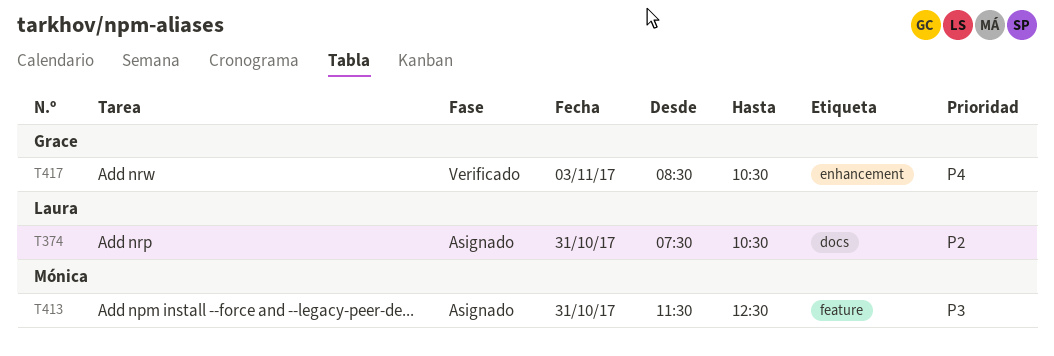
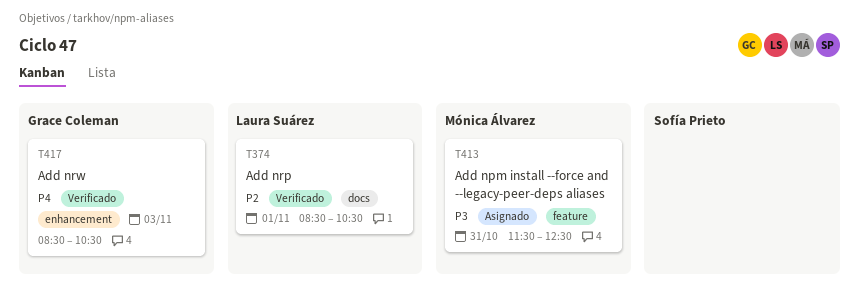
T374, status: Asignado -> Verificado
T374, day: Oct 31 -> Nov 1
T374, begins: 07:30 -> 08:30

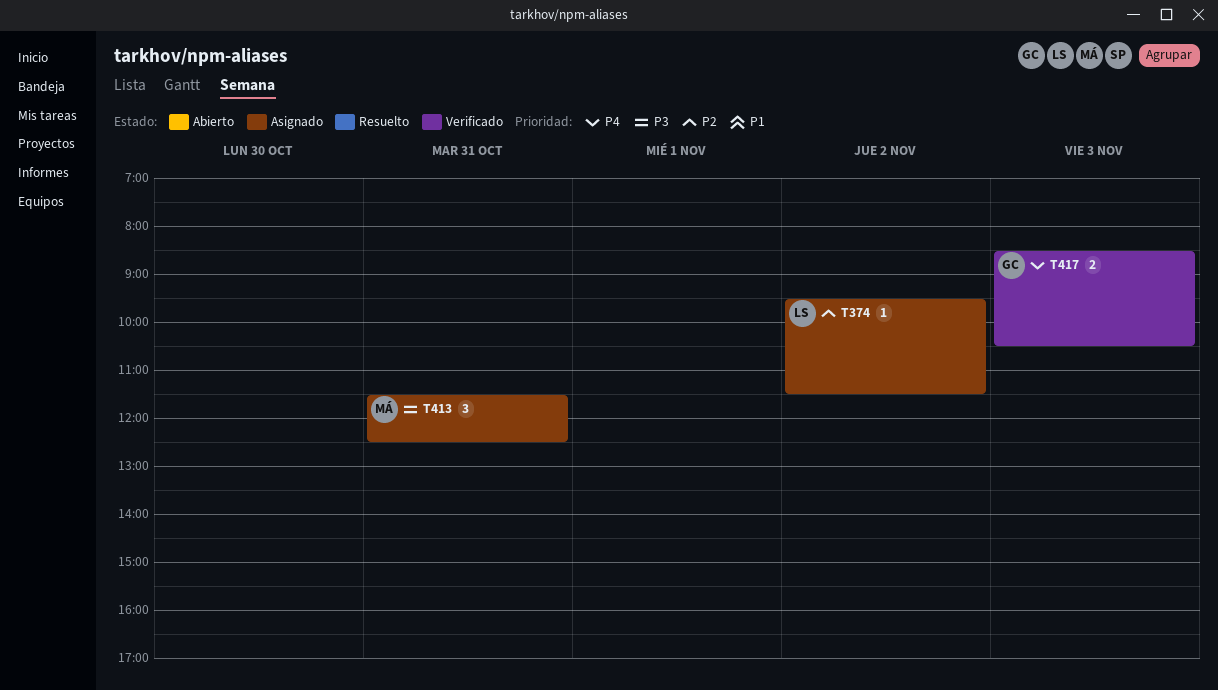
T374, status: Verificado -> Asignado
T374, day: Nov 1 -> Nov 2
T374, begins: 08:30 -> 09:30
T374, ends: 10:30 -> 11:30

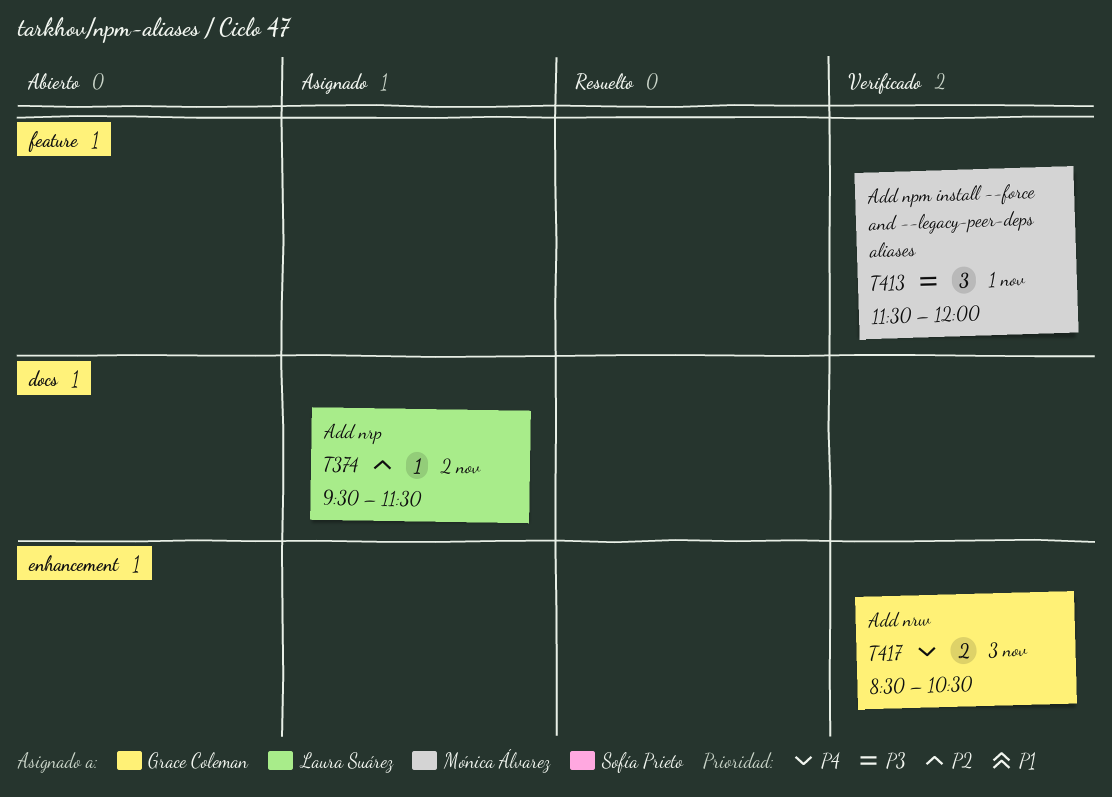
T413, status: Asignado -> Verificado
T413, day: Oct 31 -> Nov 1
T413, ends: 12:30 -> 12:00

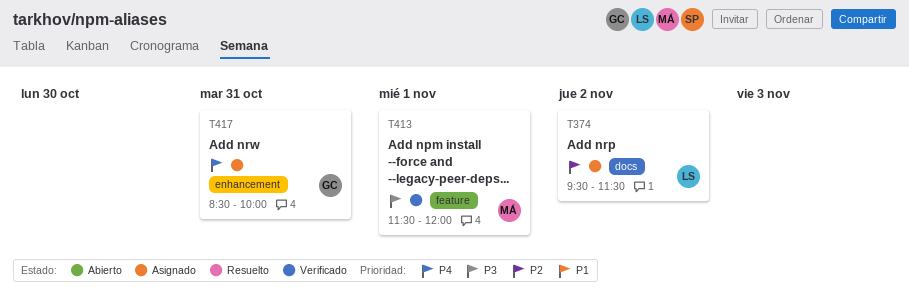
T417, status: Verificado -> Asignado
T417, day: Nov 3 -> Oct 31
T417, ends: 10:30 -> 10:00

